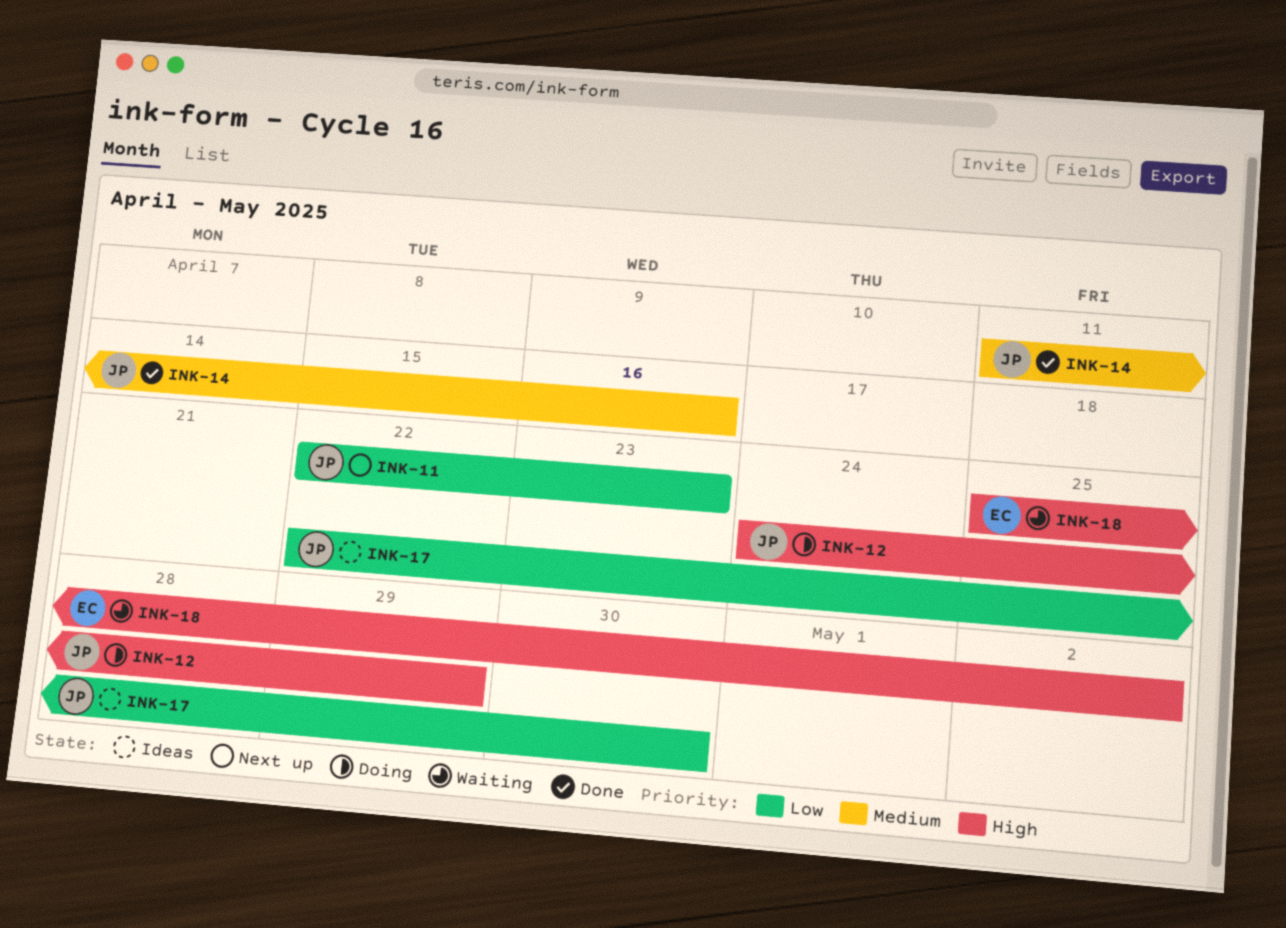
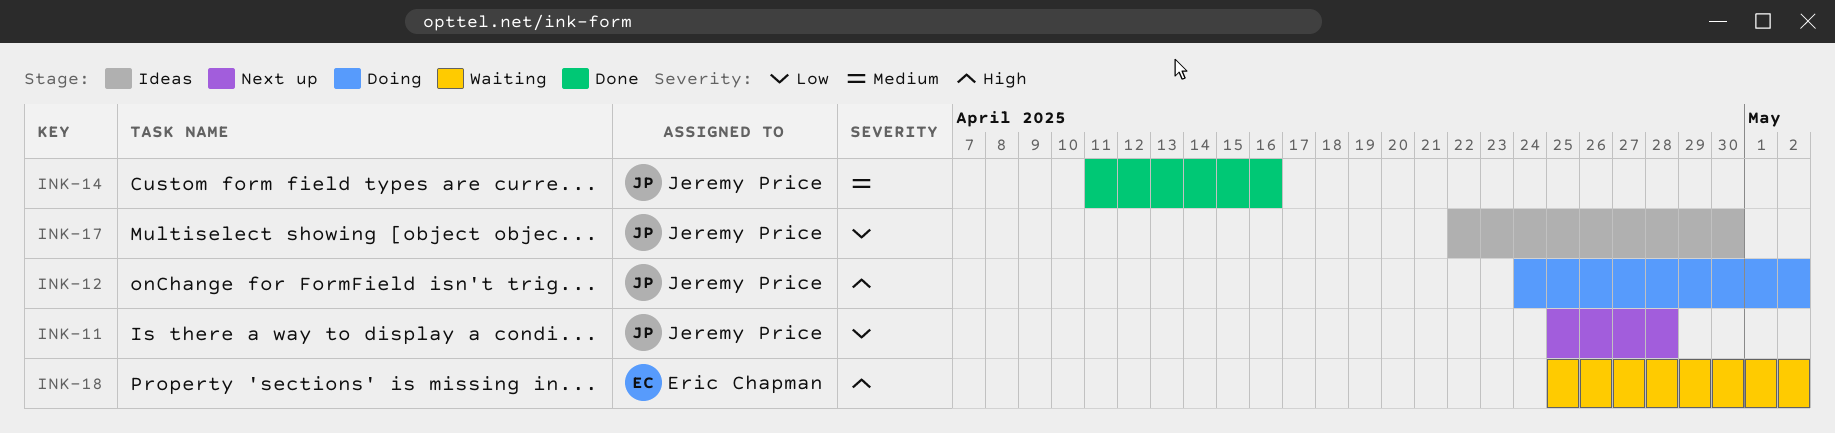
INK-11, start: Apr 22 -> Apr 25
INK-11, due: Apr 23 -> Apr 28
INK-12, due: Apr 29 -> May 2

